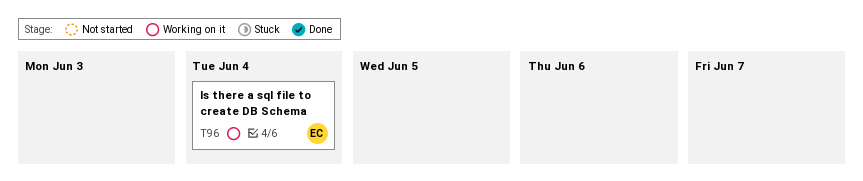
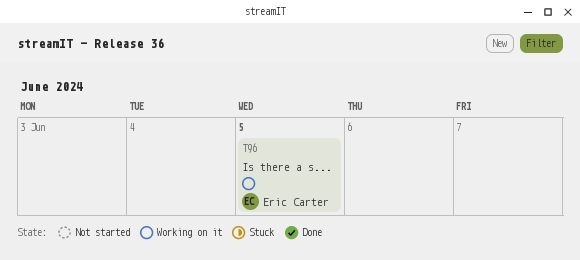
T96, due: Jun 4 -> Jun 5

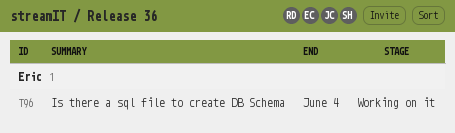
T96, due: Jun 5 -> Jun 4

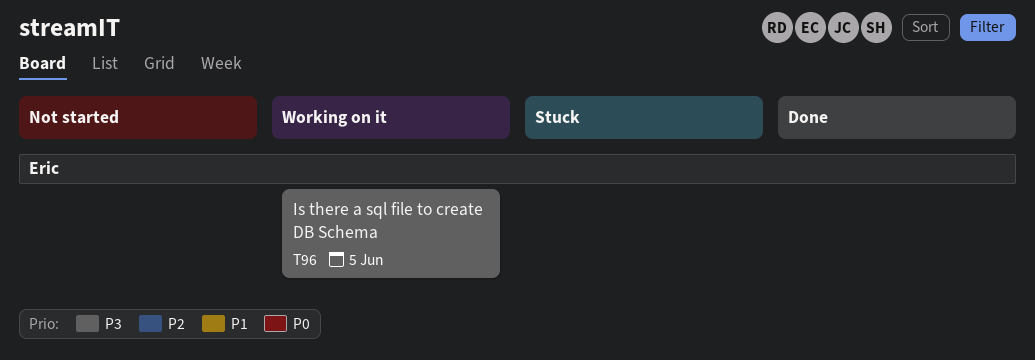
T96, due: Jun 4 -> Jun 5

